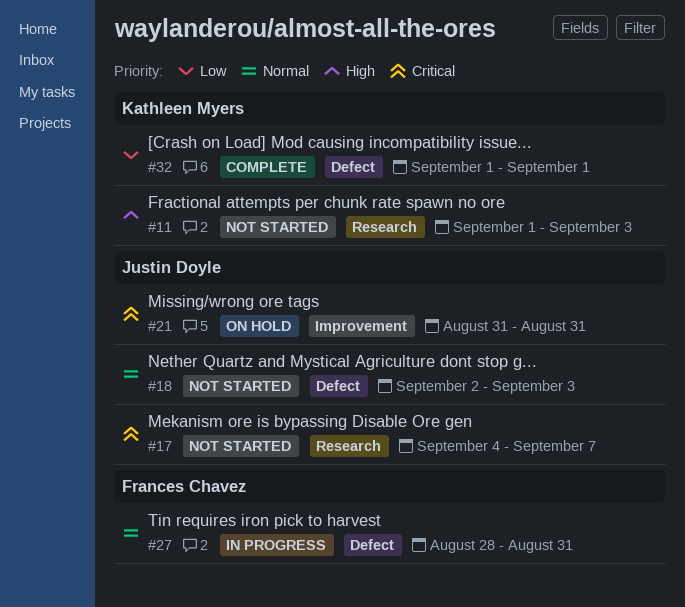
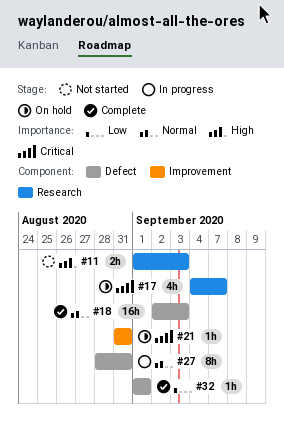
#17, status: Not started -> On hold
#18, status: Not started -> Complete

